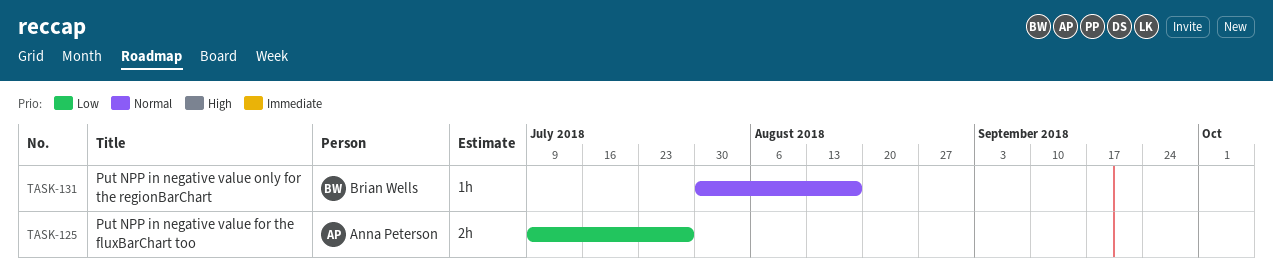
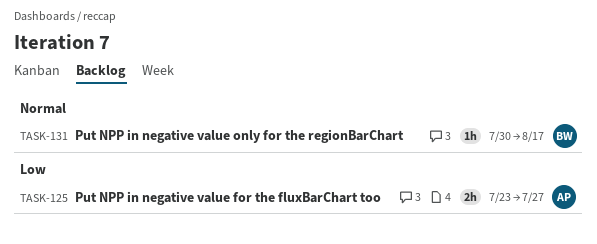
TASK-125, start: Jul 9 -> Jul 23

